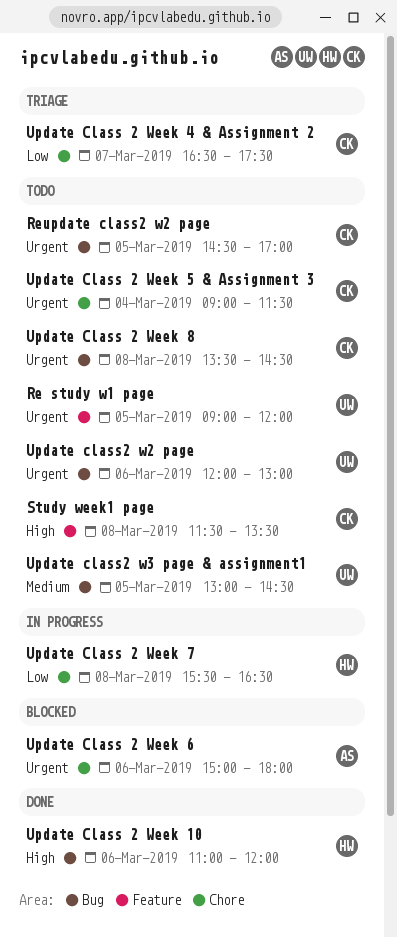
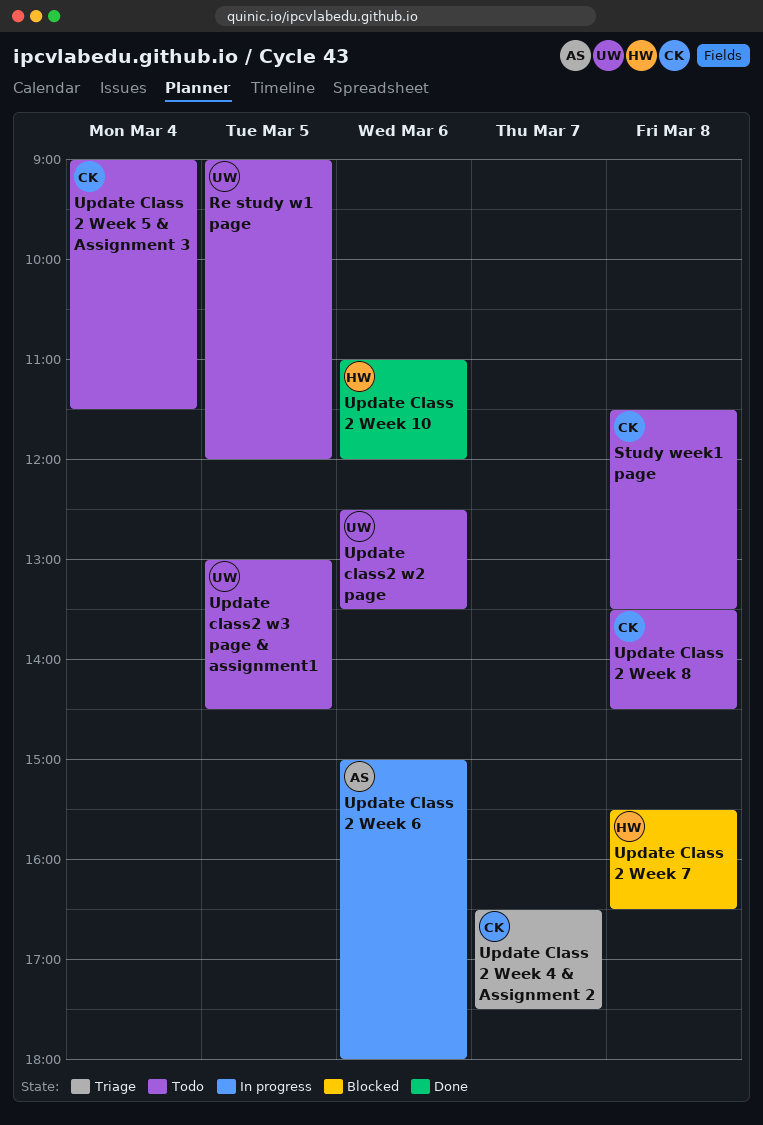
Reupdate class2 w2 page: present -> none
Update Class 2 Week 6, status: Blocked -> In progress
Update Class 2 Week 7, status: In progress -> Blocked
Update class2 w2 page, begins: 12:00 -> 12:30
Update class2 w2 page, ends: 13:00 -> 13:30

